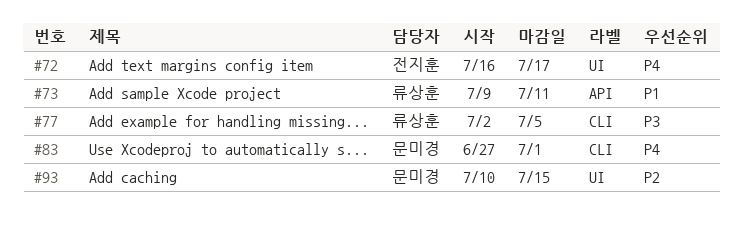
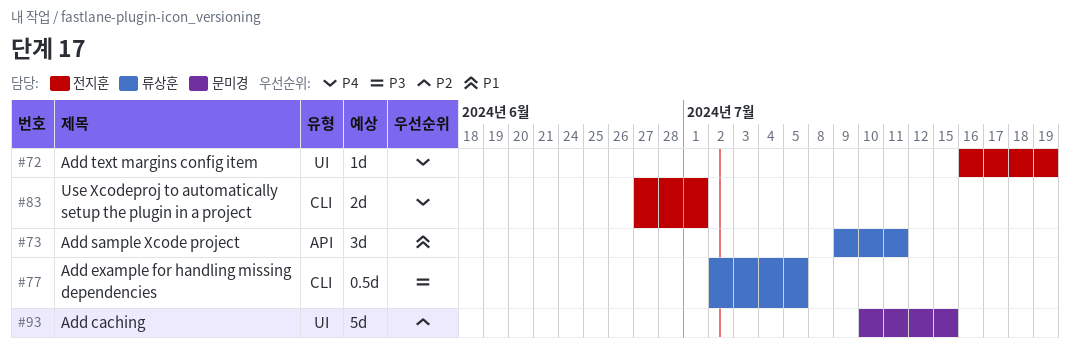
#72, due: Jul 17 -> Jul 19
#83, owner: 문미경 -> 전지훈

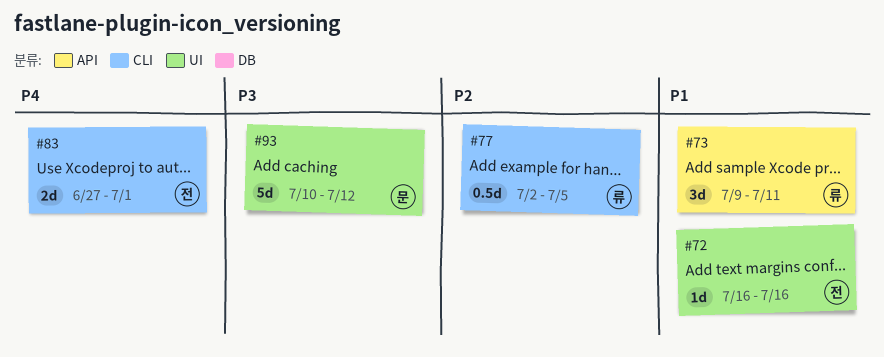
#72, priority: P4 -> P1
#72, due: Jul 19 -> Jul 16
#77, priority: P3 -> P2
#93, priority: P2 -> P3
#93, due: Jul 15 -> Jul 12

